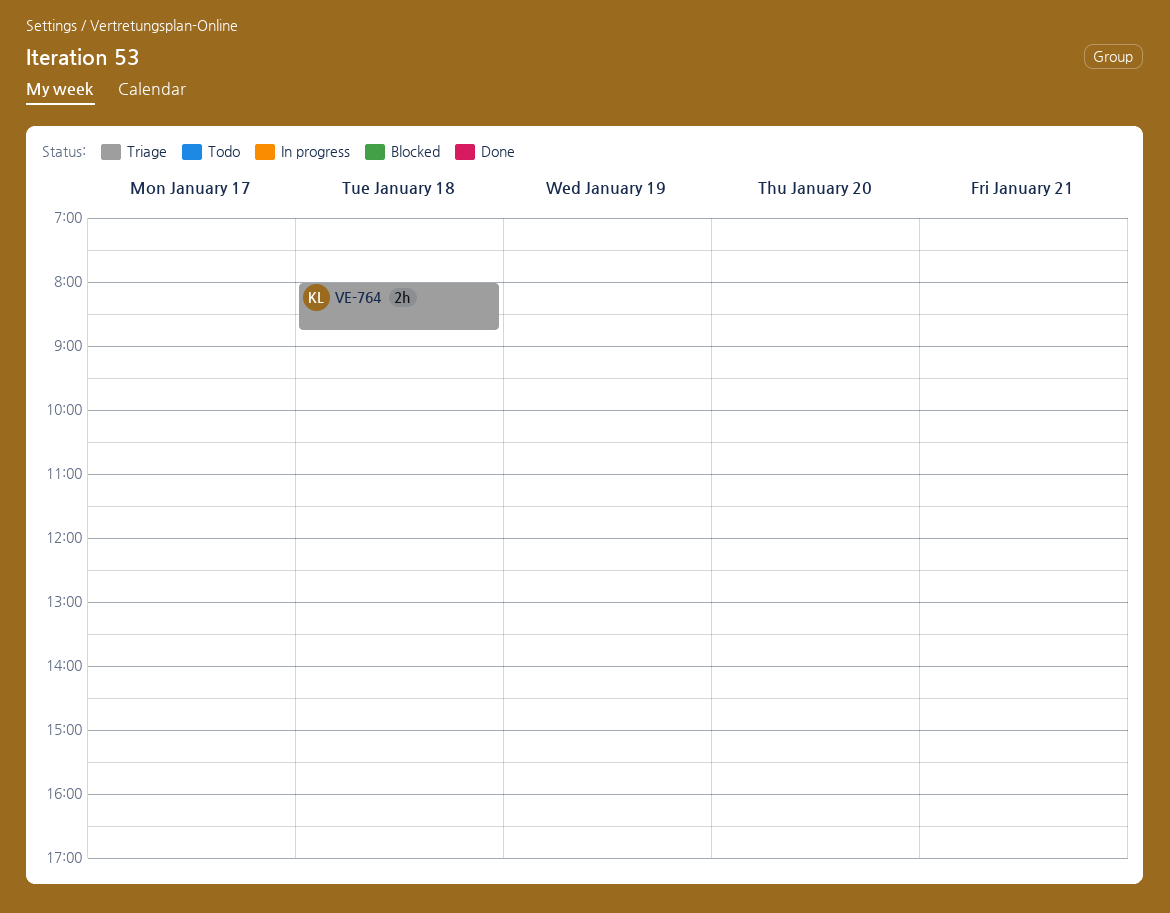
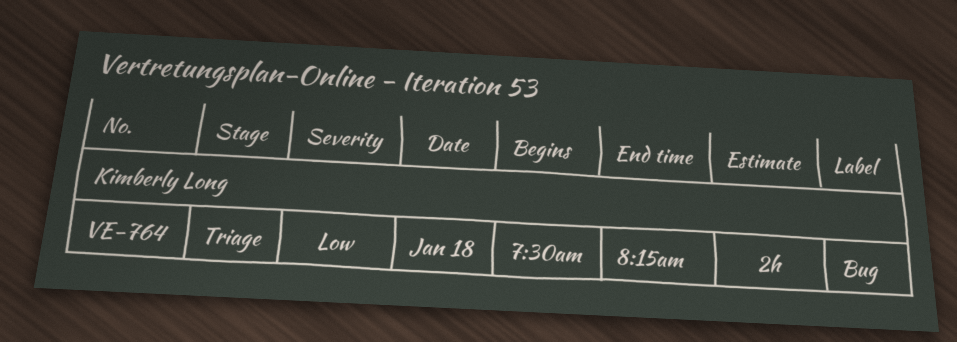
VE-764, begins: 08:00 -> 07:30
VE-764, ends: 08:45 -> 08:15

